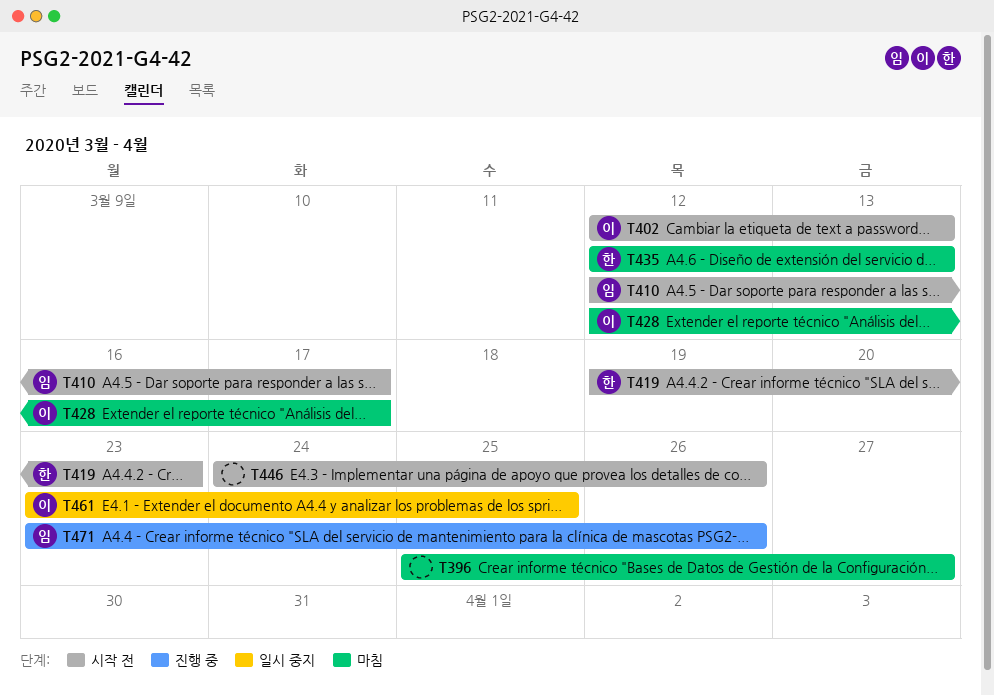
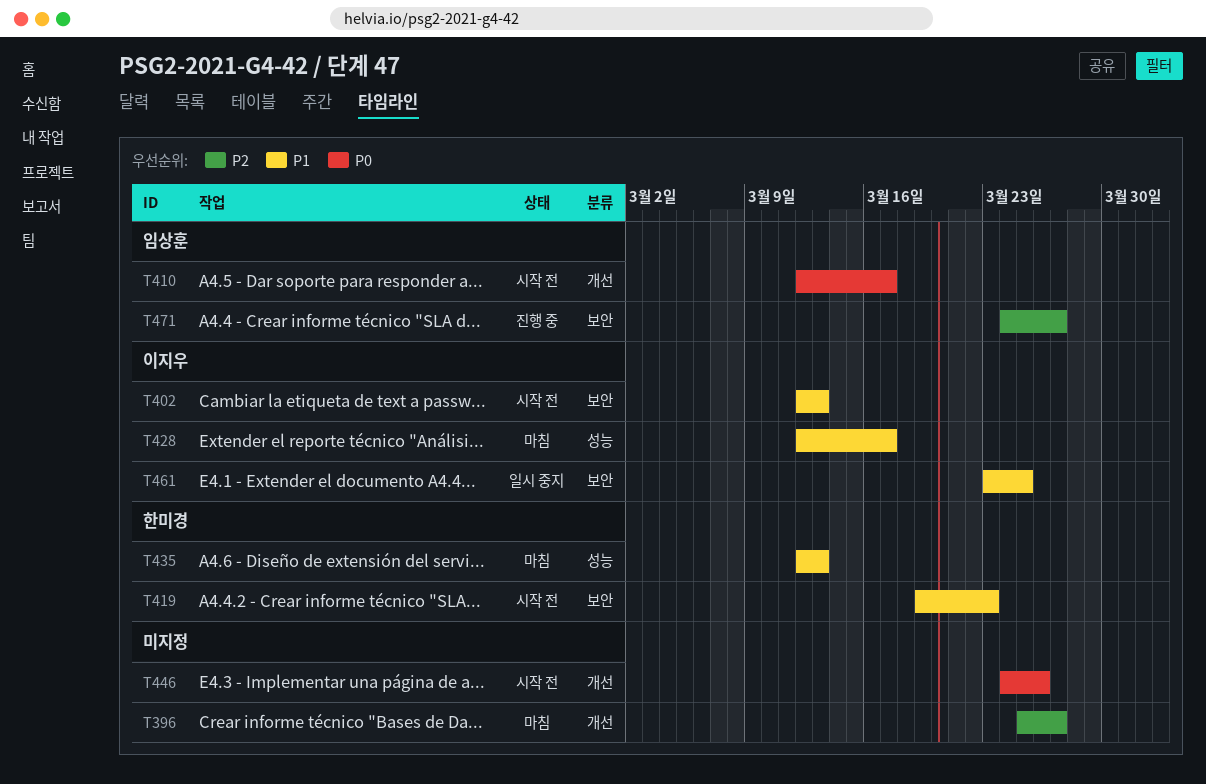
T471, start: Mar 23 -> Mar 24
T471, due: Mar 26 -> Mar 27

